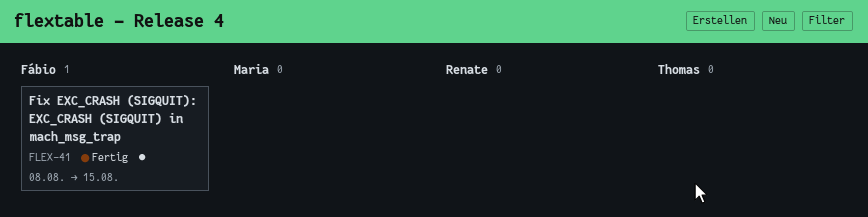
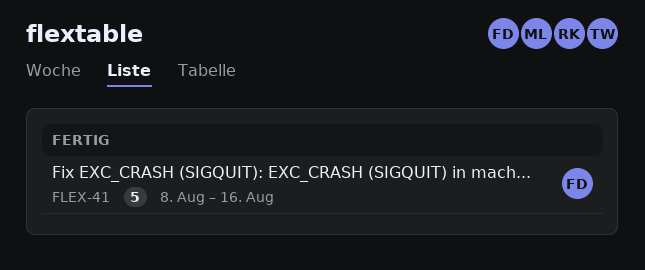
FLEX-41, estimate: 1 -> 5
FLEX-41, due: Aug 15 -> Aug 16

